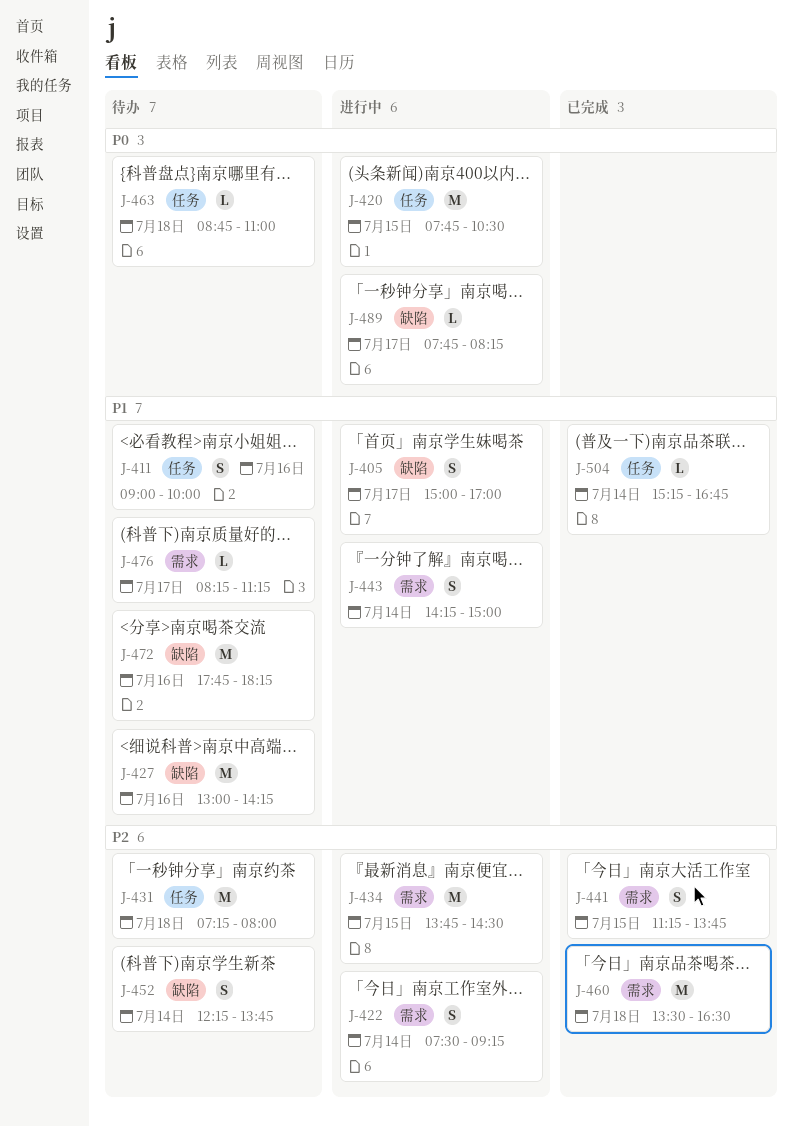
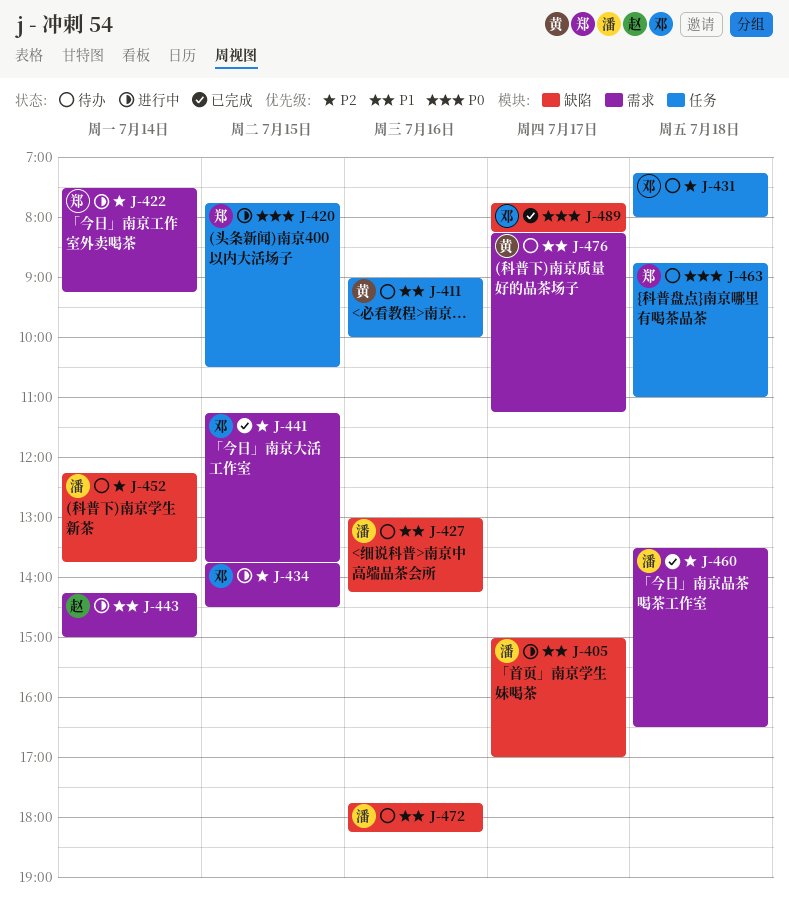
J-489, status: 进行中 -> 已完成
J-504: present -> none

